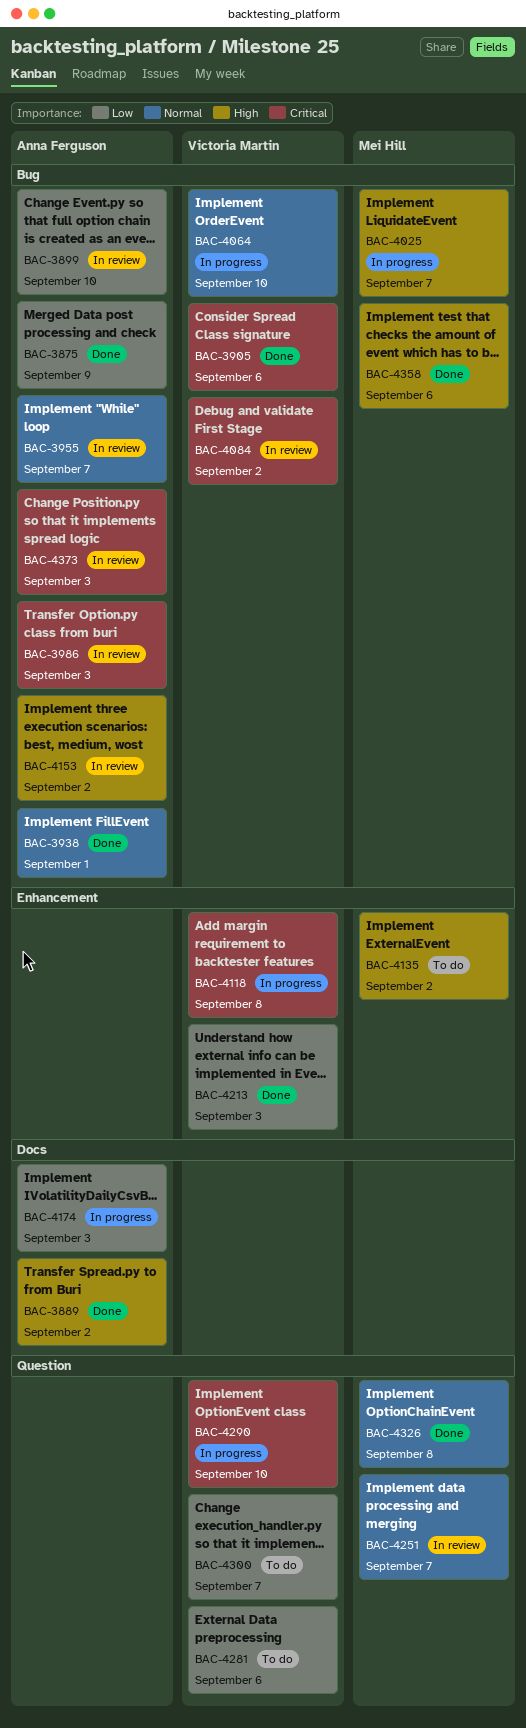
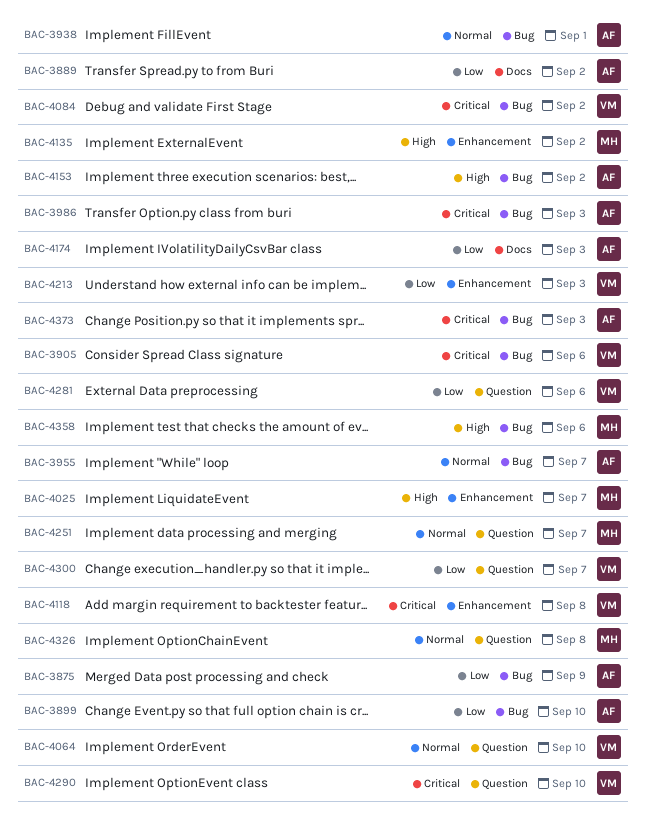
BAC-3889, priority: High -> Low
BAC-4025, label: Bug -> Enhancement
BAC-4064, label: Bug -> Question

